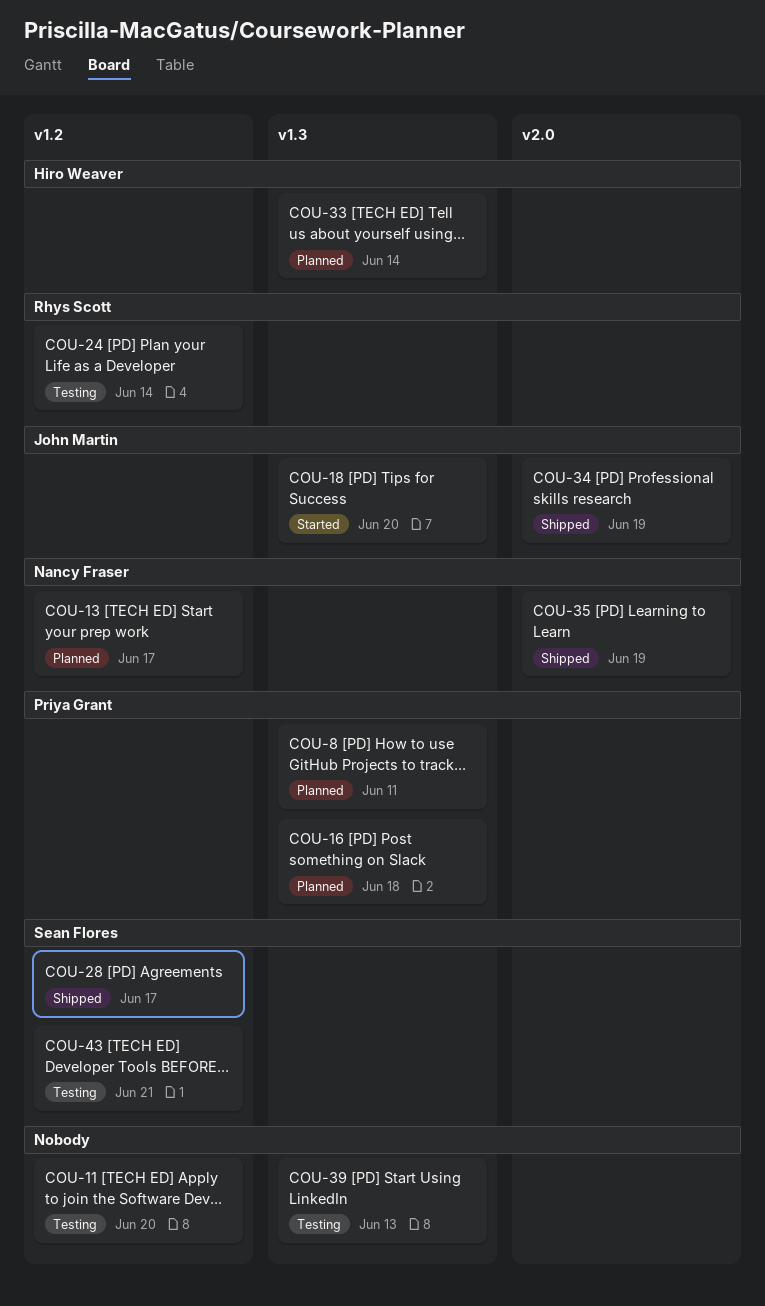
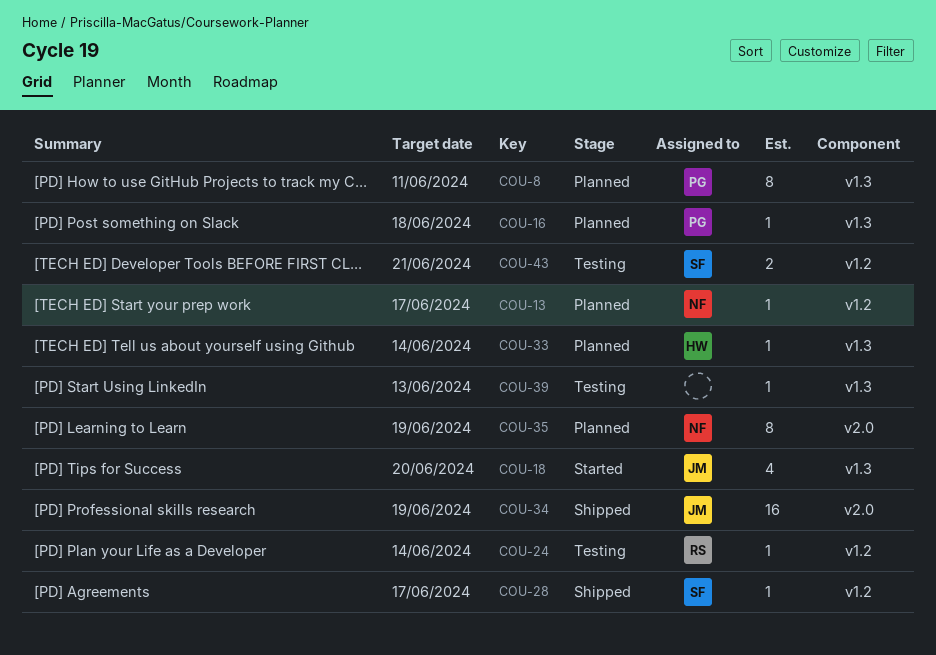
COU-11: present -> none
COU-35, status: Shipped -> Planned

